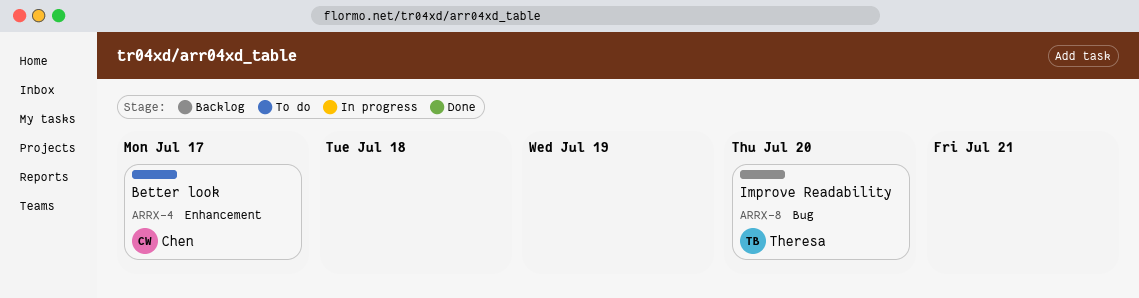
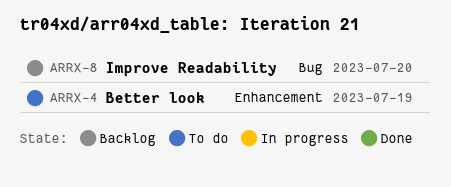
ARRX-4, due: Jul 17 -> Jul 19

